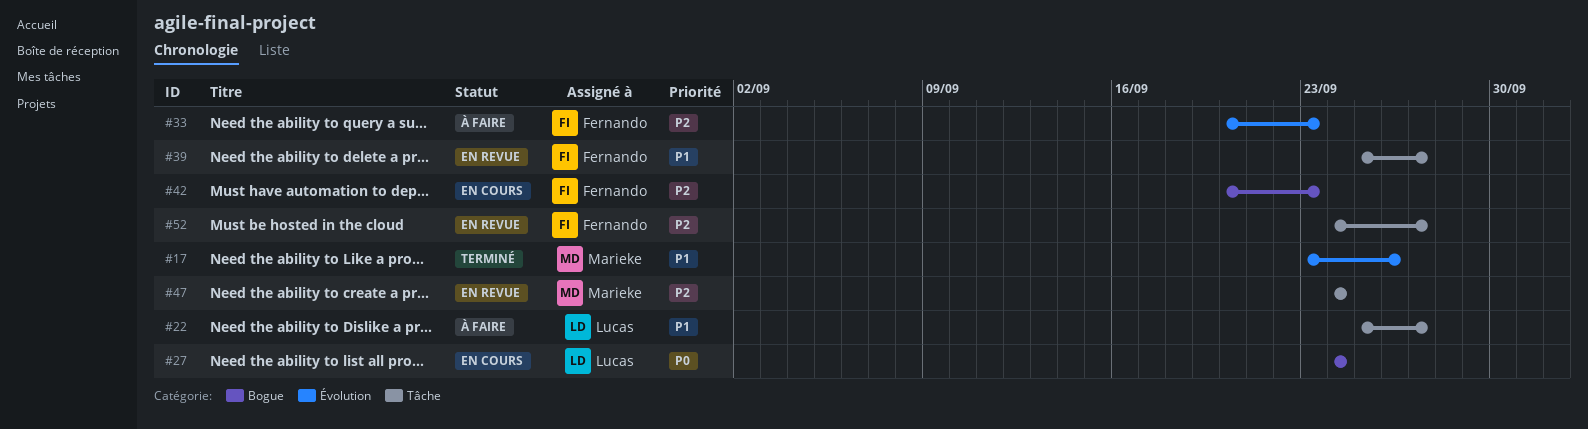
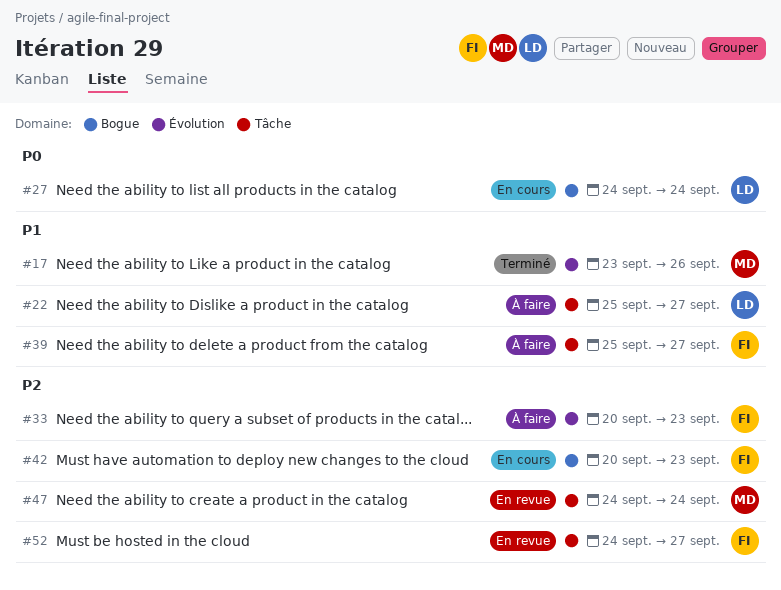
#39, status: En revue -> À faire

